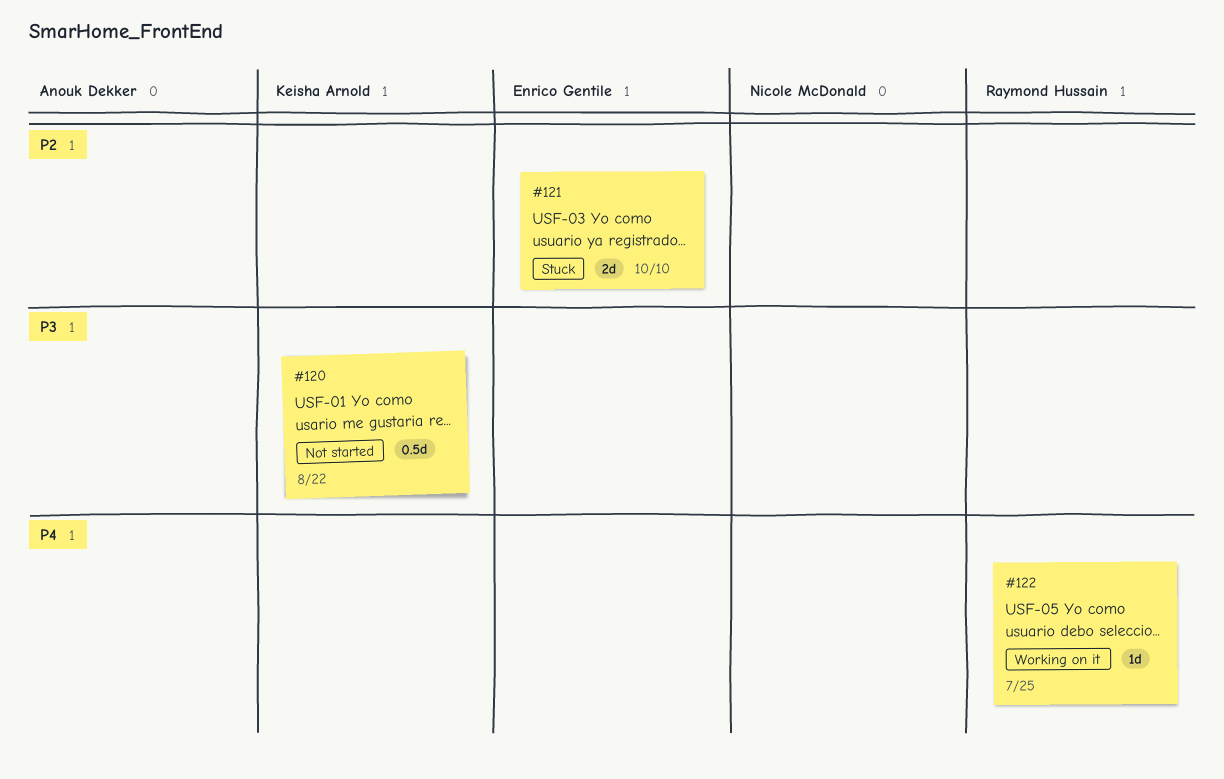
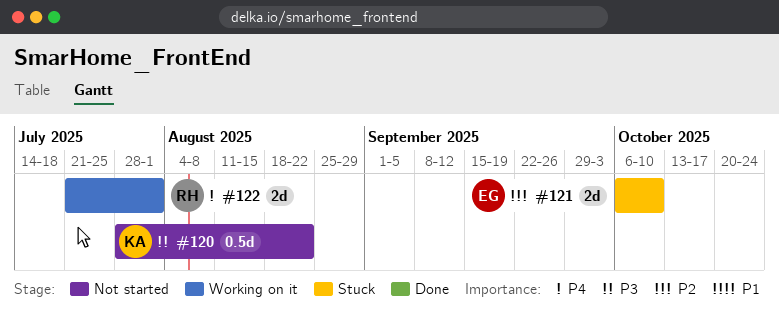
#122, estimate: 1d -> 2d
#122, due: Jul 25 -> Aug 1

